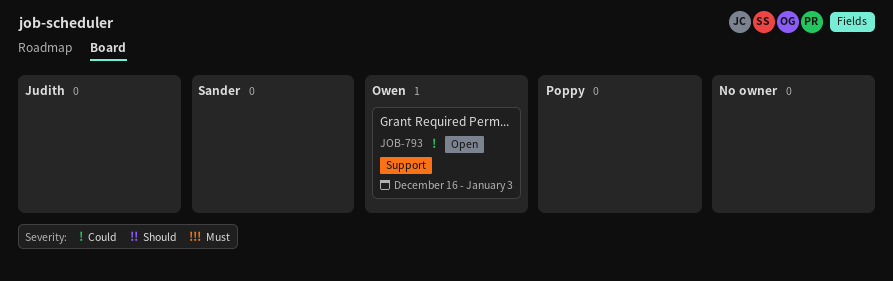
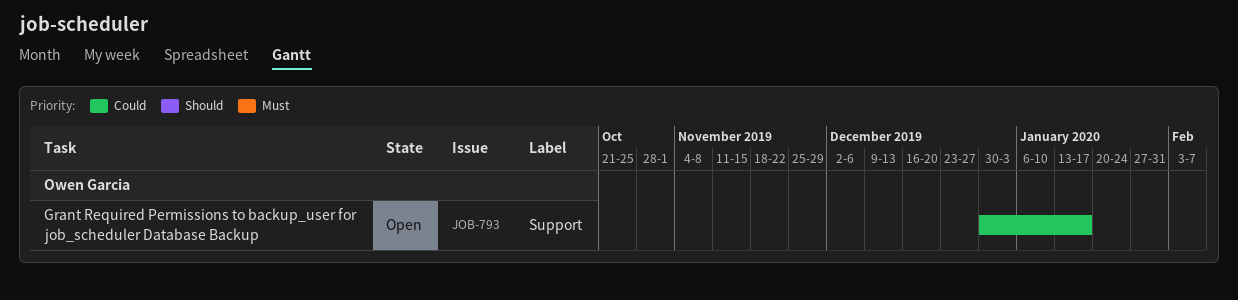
JOB-793, start: Dec 16 -> Dec 30
JOB-793, due: Jan 3 -> Jan 17

